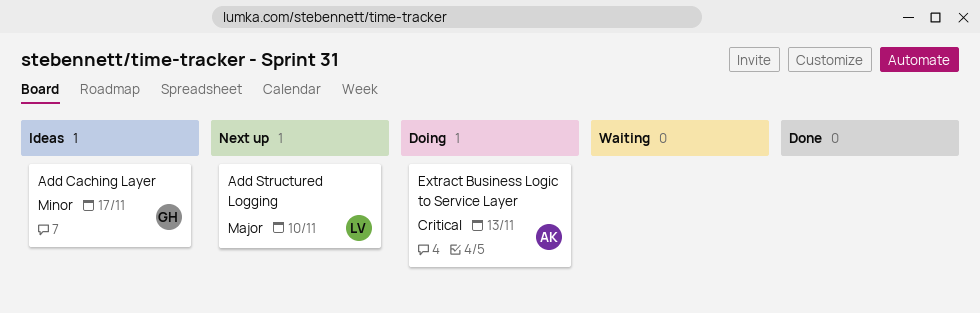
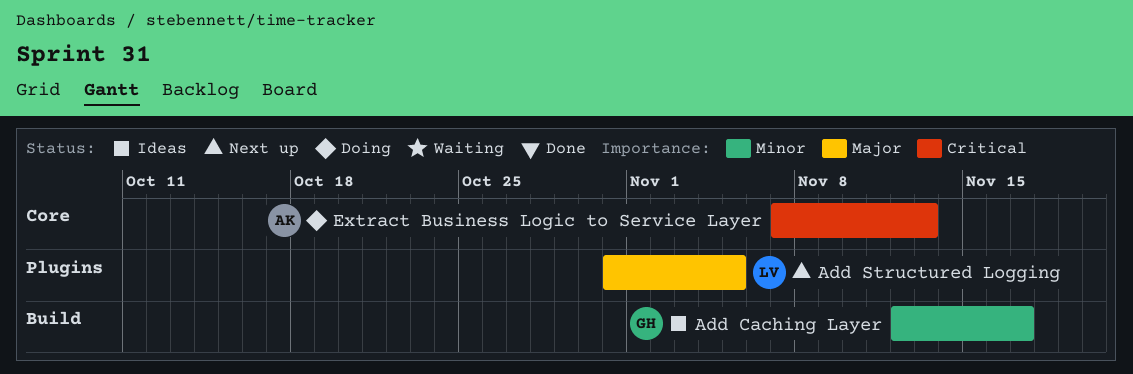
Add Structured Logging, due: Nov 10 -> Nov 5

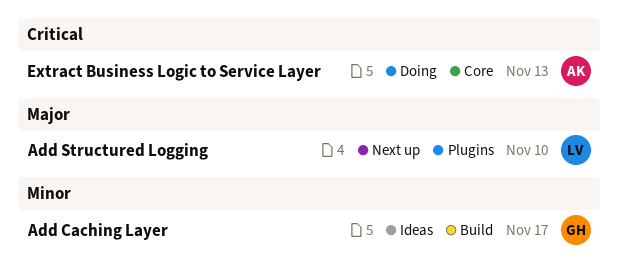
Add Structured Logging, due: Nov 5 -> Nov 10

